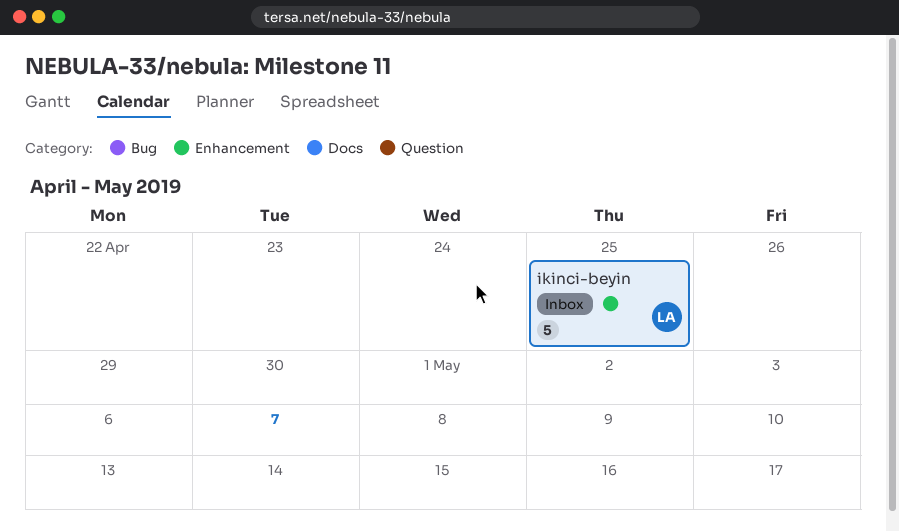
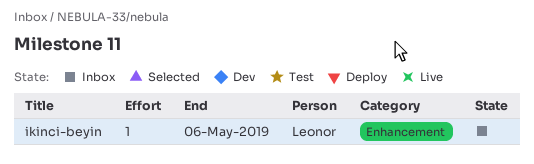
ikinci-beyin, estimate: 5 -> 1
ikinci-beyin, due: Apr 25 -> May 6

